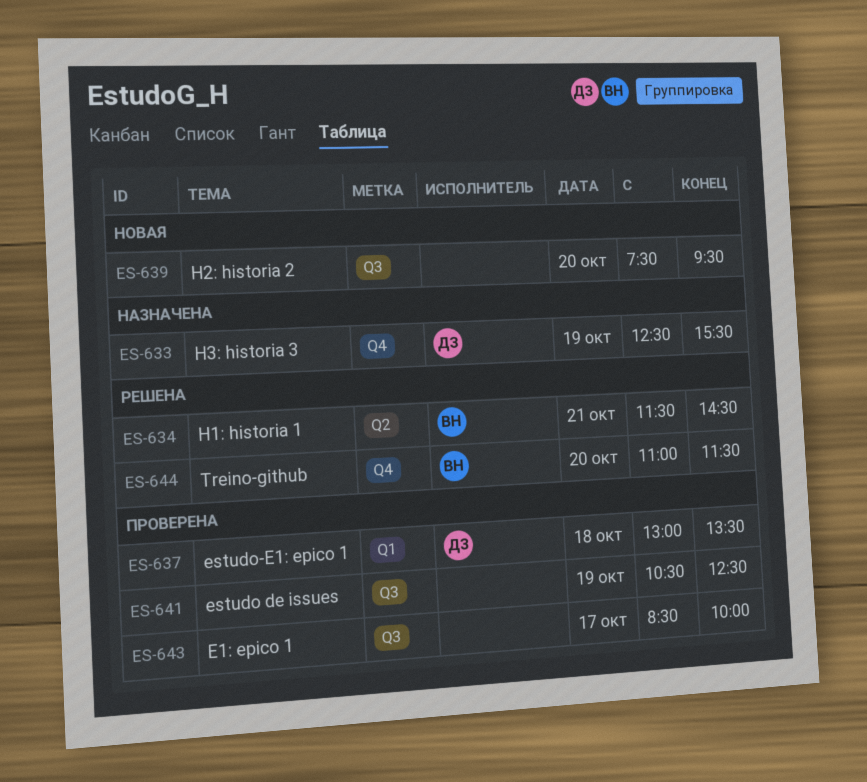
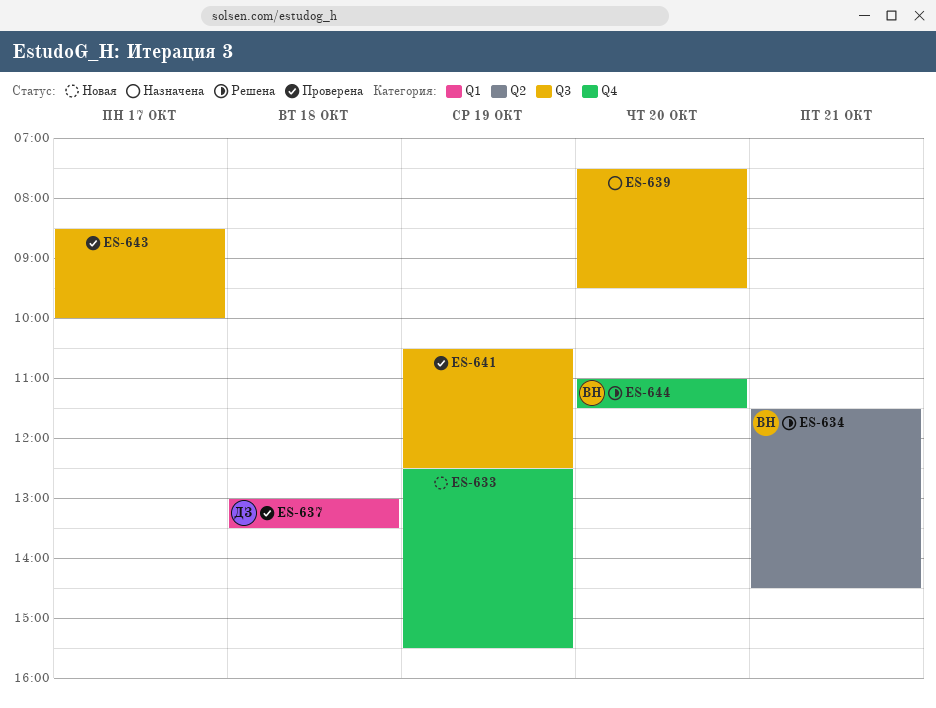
ES-633, status: Назначена -> Новая
ES-633, owner: ДЗ -> none
ES-639, status: Новая -> Назначена

